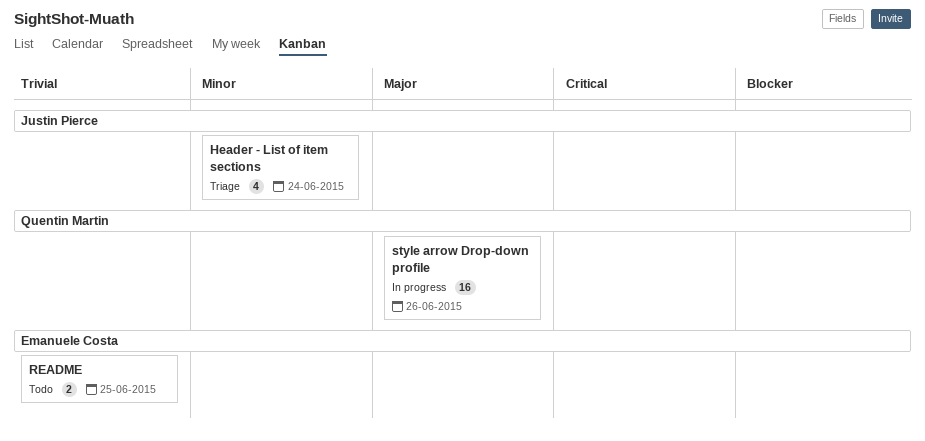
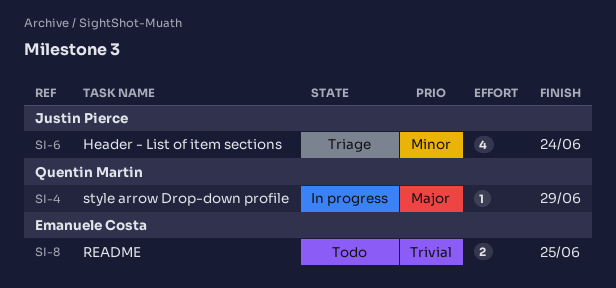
style arrow Drop-down profile, estimate: 16 -> 1
style arrow Drop-down profile, due: Jun 26 -> Jun 29

